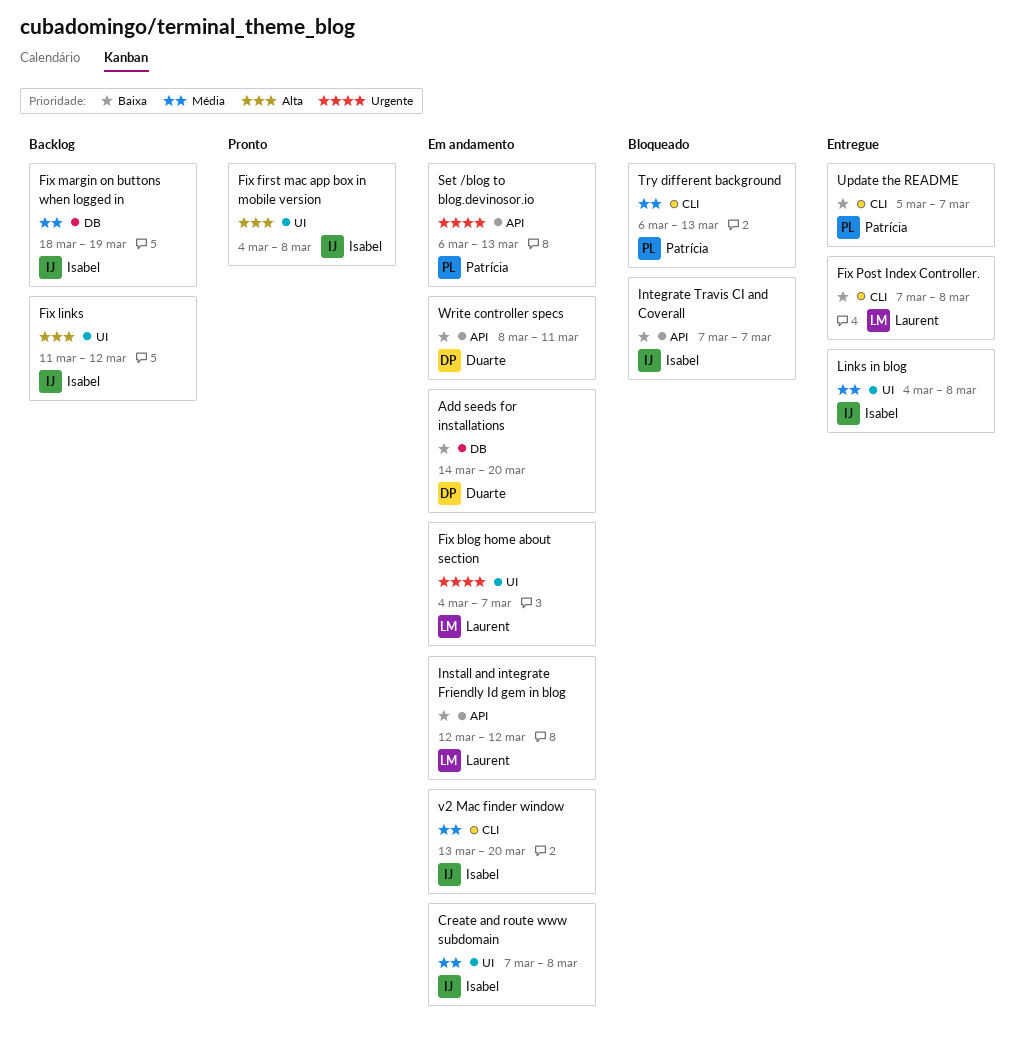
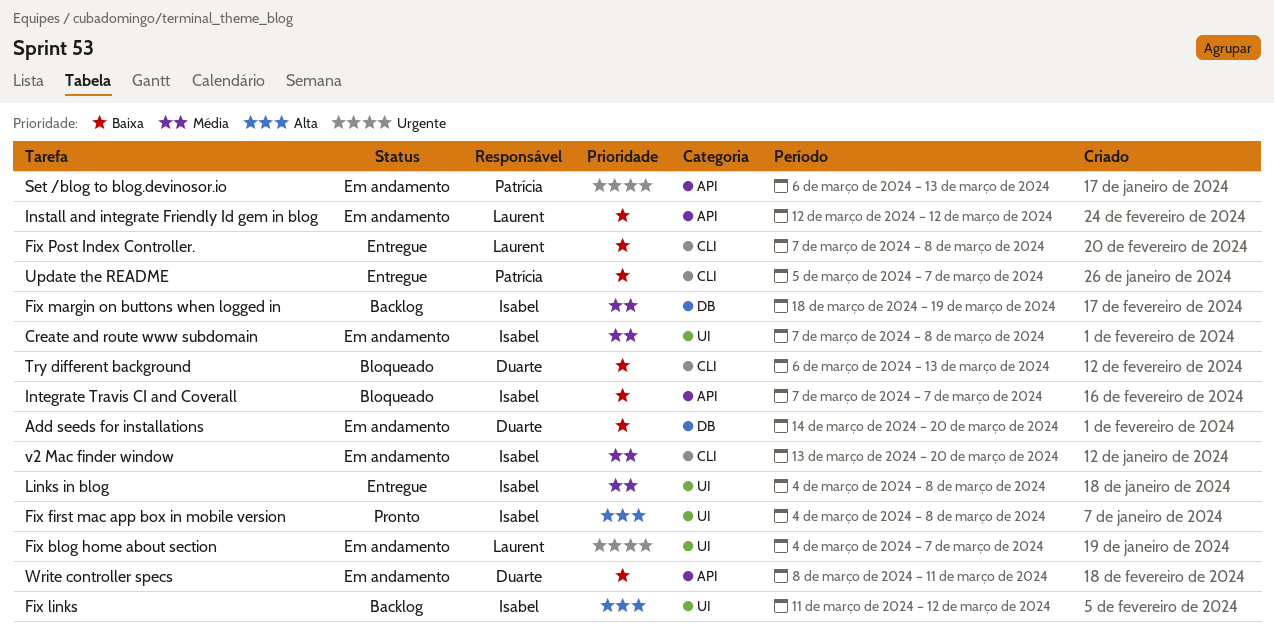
Try different background, owner: Patrícia -> Duarte
Try different background, priority: Média -> Baixa

